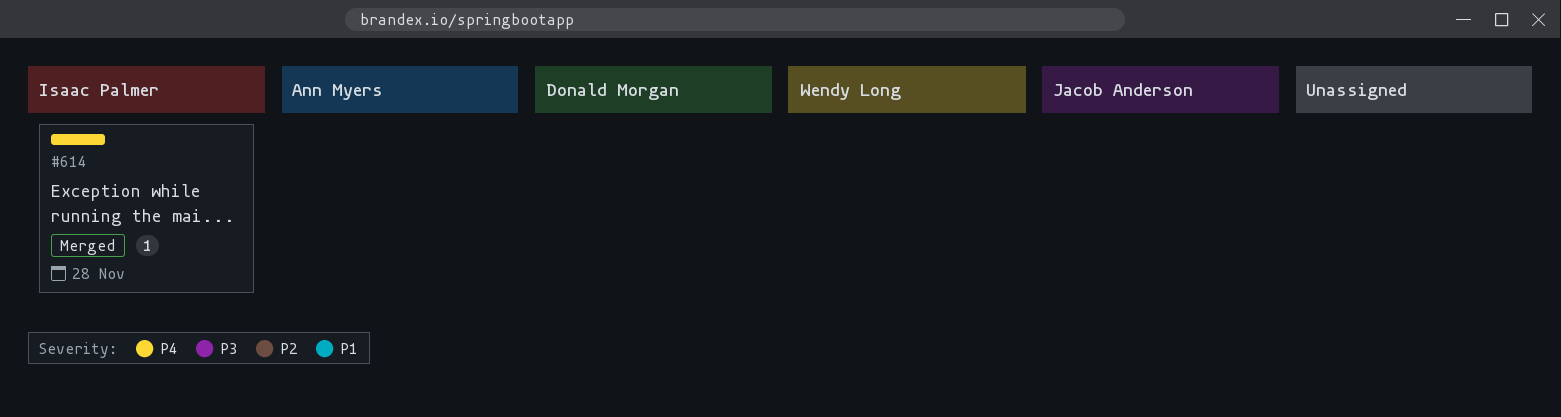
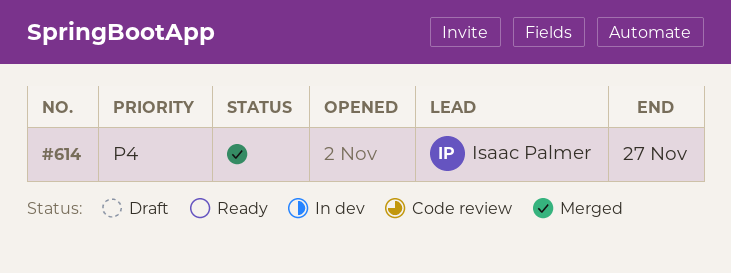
#614, due: Nov 28 -> Nov 27

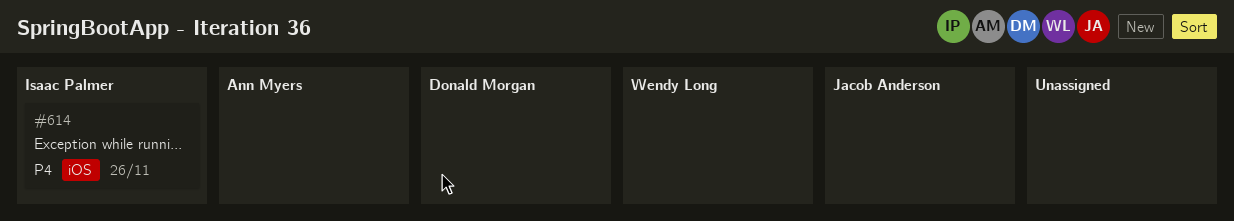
#614, due: Nov 27 -> Nov 26

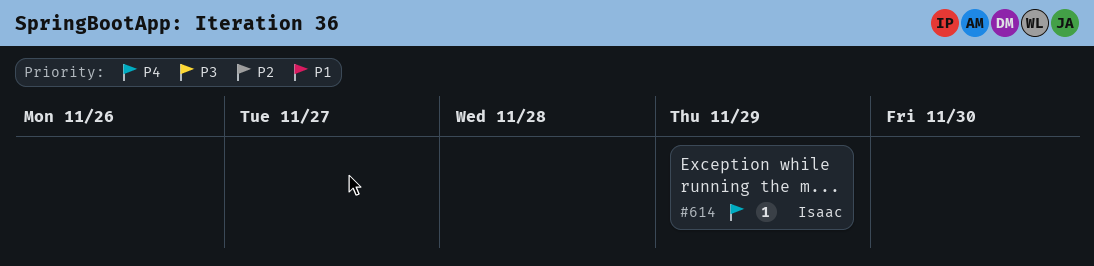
#614, due: Nov 26 -> Nov 29

